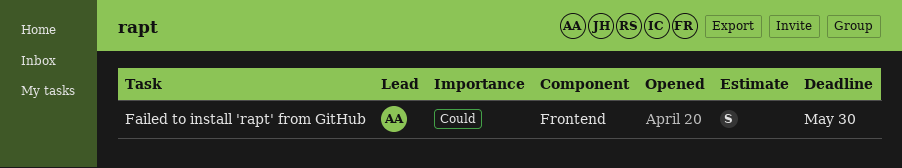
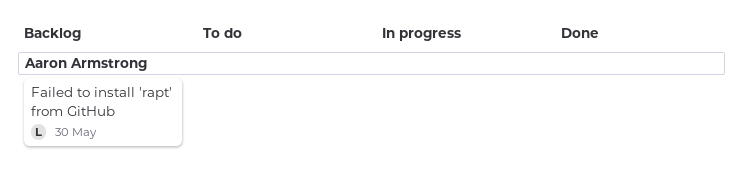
Failed to install 'rapt' from GitHub, estimate: S -> L

